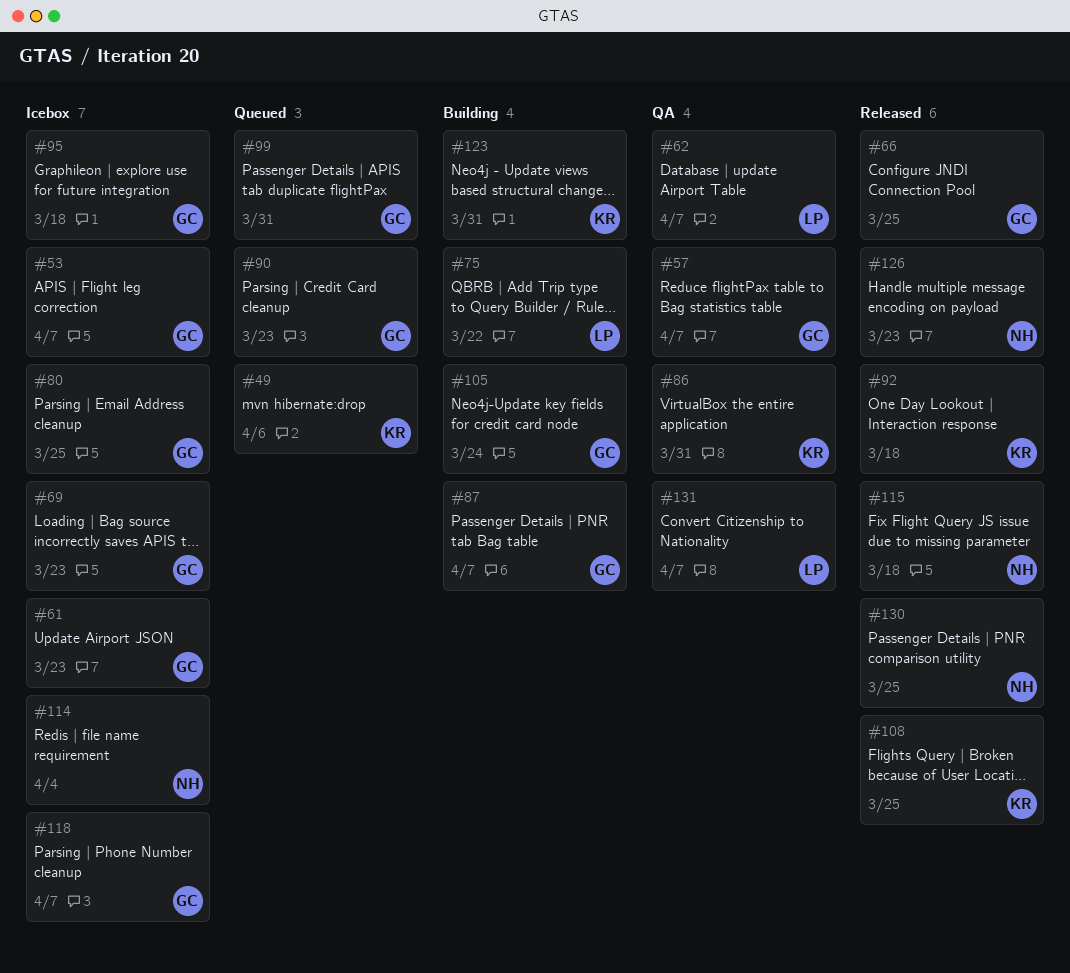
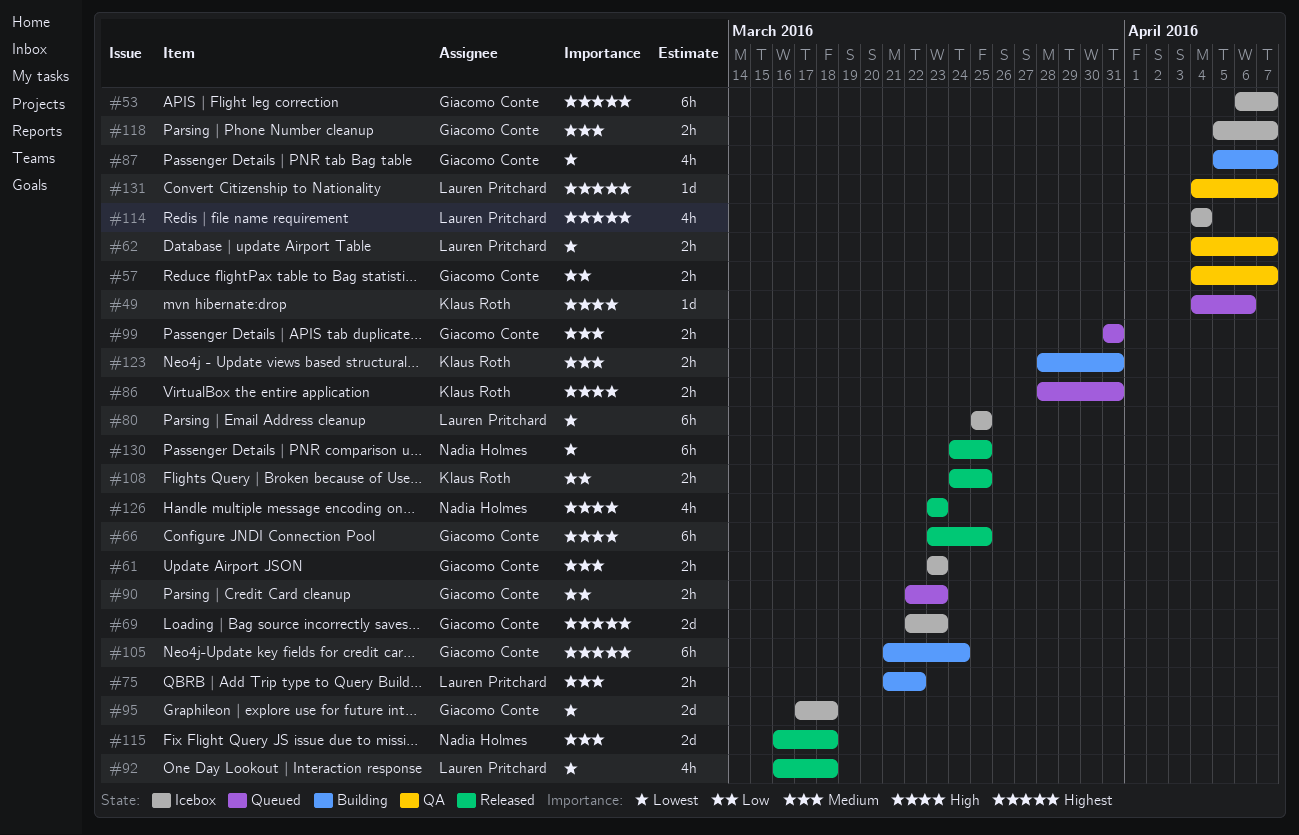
#80, owner: Giacomo Conte -> Lauren Pritchard
#86, status: QA -> Queued
#92, owner: Klaus Roth -> Lauren Pritchard
#114, owner: Nadia Holmes -> Lauren Pritchard

